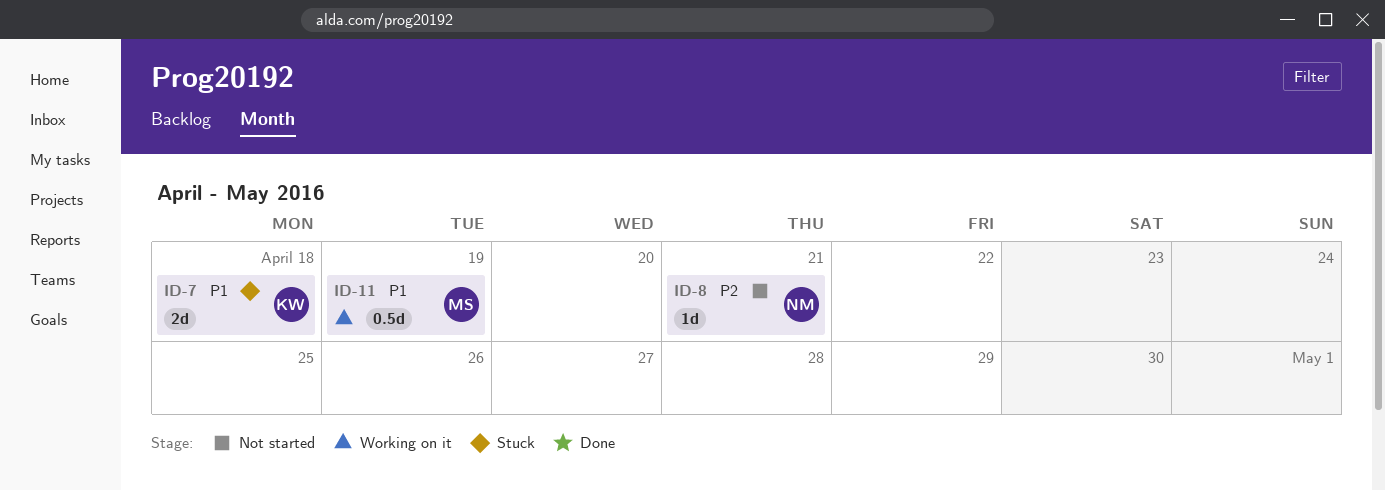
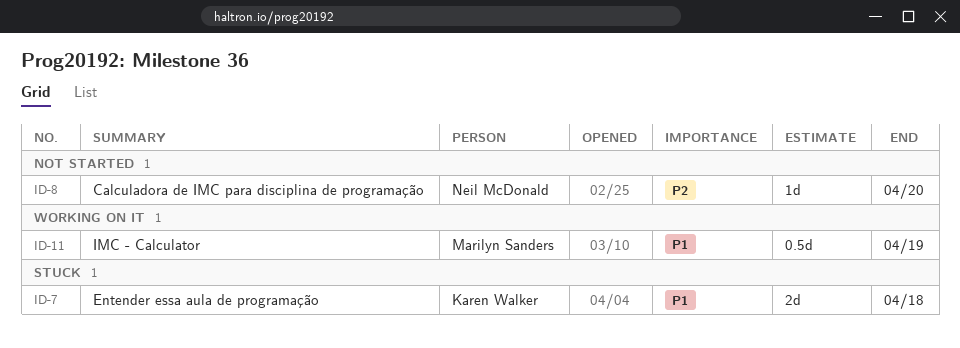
ID-8, due: Apr 21 -> Apr 20

